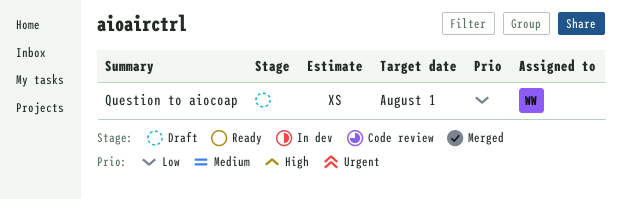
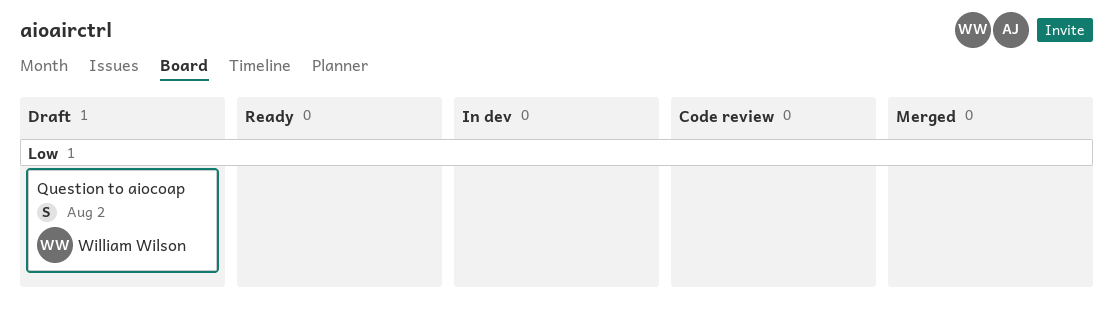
Question to aiocoap, estimate: XS -> S
Question to aiocoap, due: Aug 1 -> Aug 2

